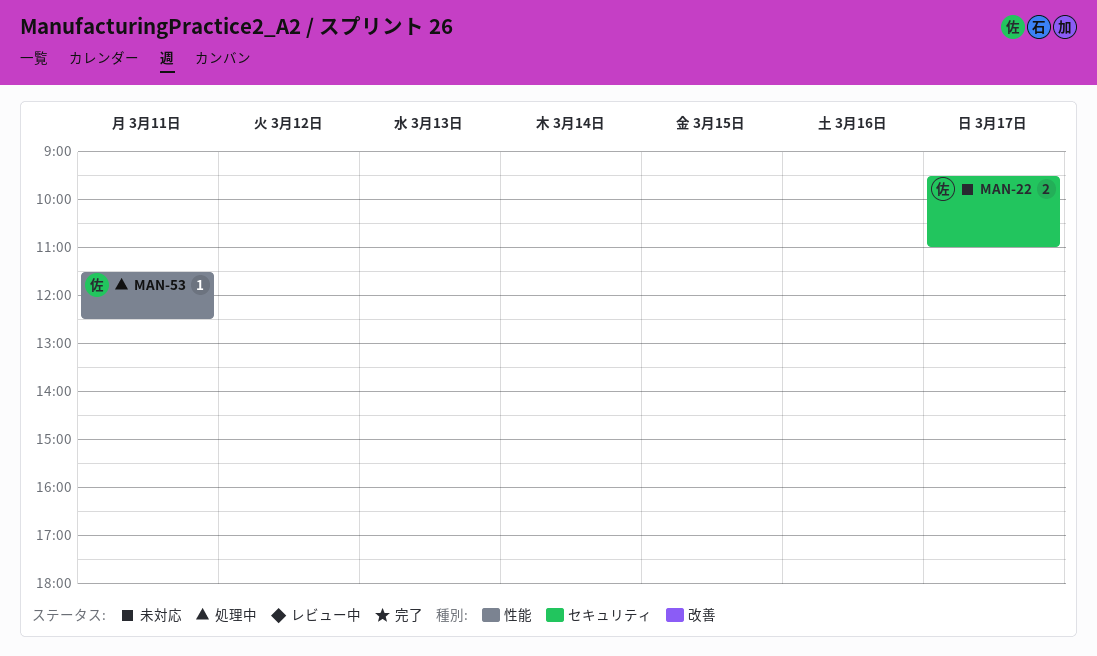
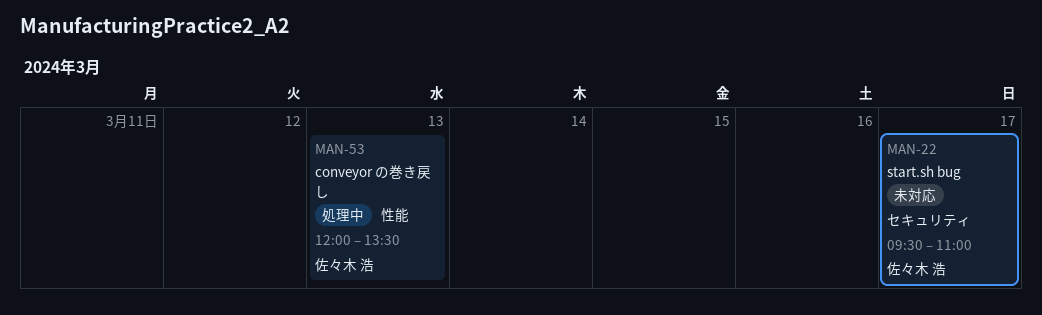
MAN-53, day: Mar 11 -> Mar 13
MAN-53, begins: 11:30 -> 12:00
MAN-53, ends: 12:30 -> 13:30

